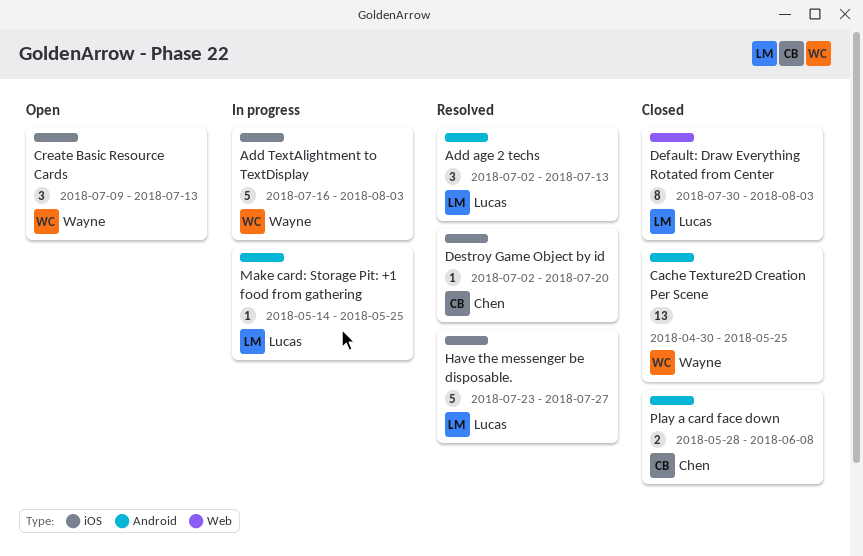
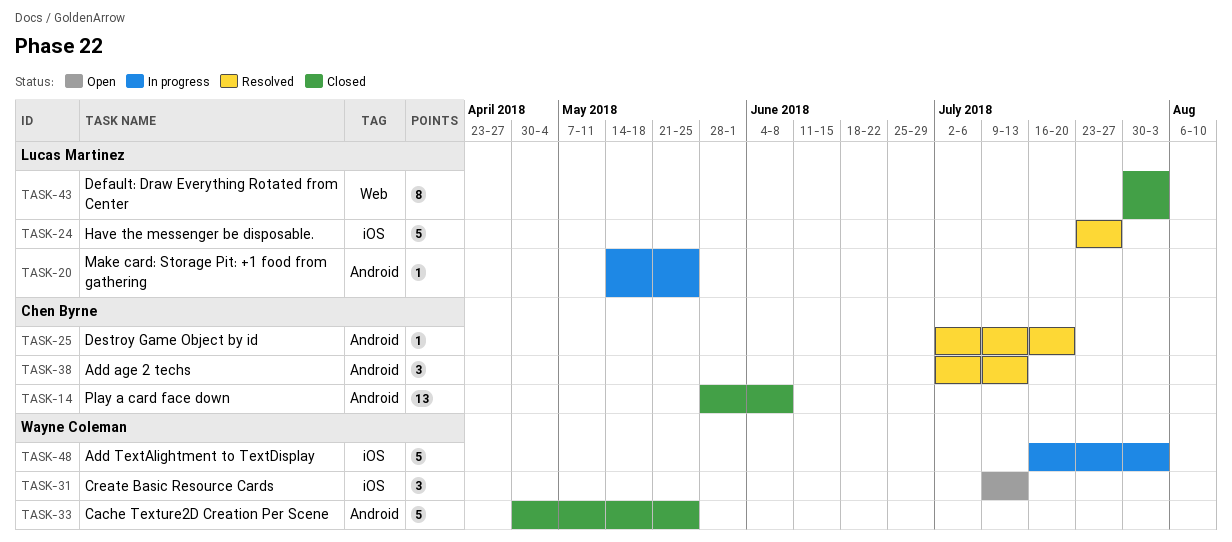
Add age 2 techs, owner: Lucas Martinez -> Chen Byrne
Cache Texture2D Creation Per Scene, estimate: 13 -> 5
Destroy Game Object by id, label: iOS -> Android
Play a card face down, estimate: 2 -> 13

